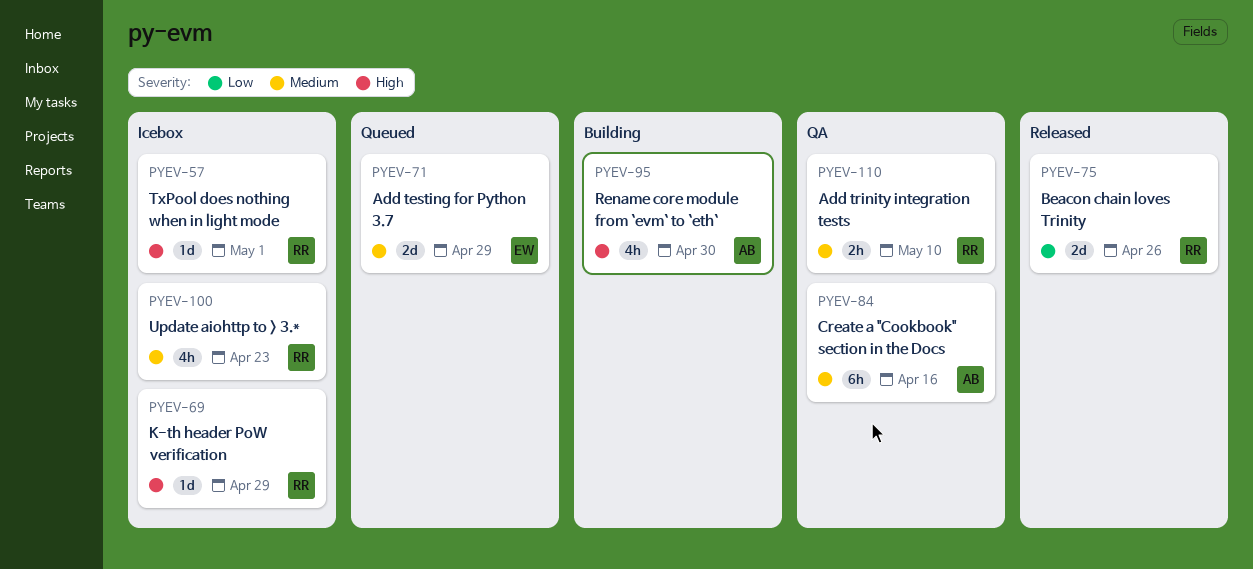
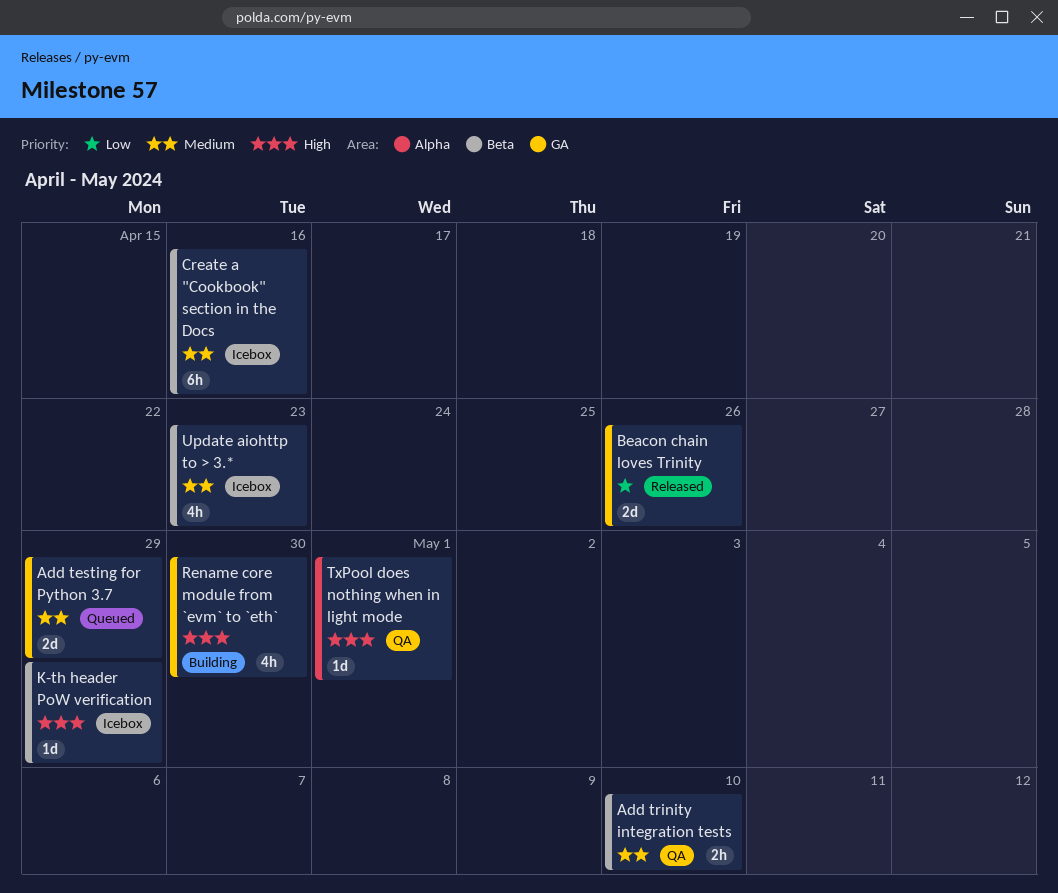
Create a "Cookbook" section in the Docs, status: QA -> Icebox
TxPool does nothing when in light mode, status: Icebox -> QA

